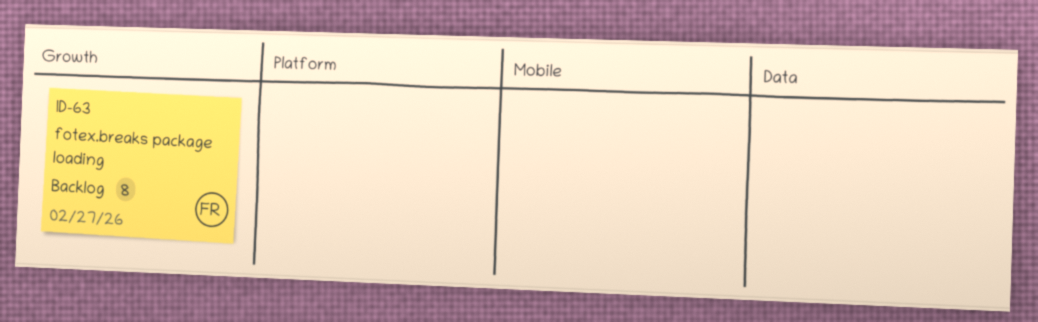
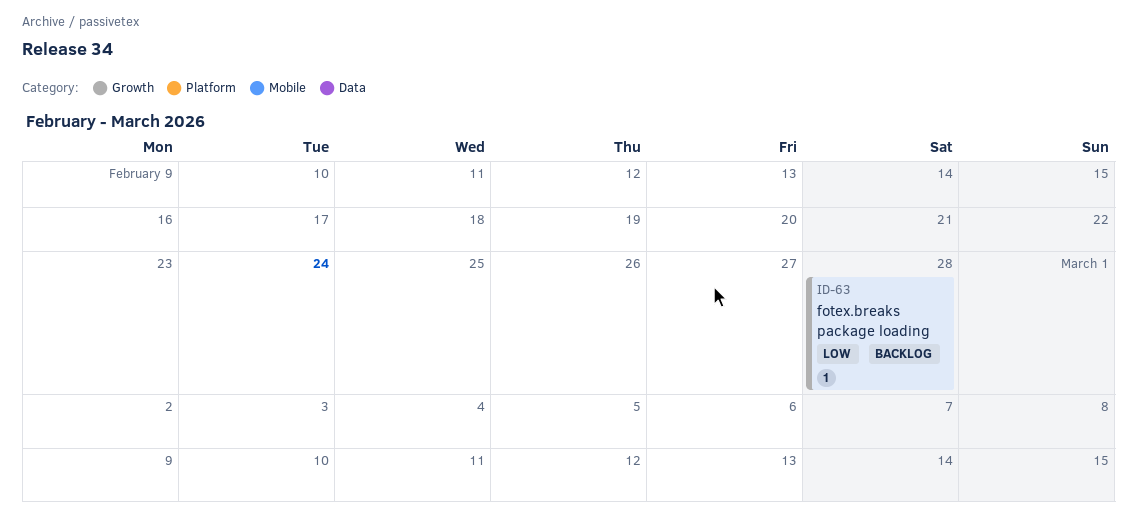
ID-63, estimate: 8 -> 1
ID-63, due: Feb 27 -> Feb 28

